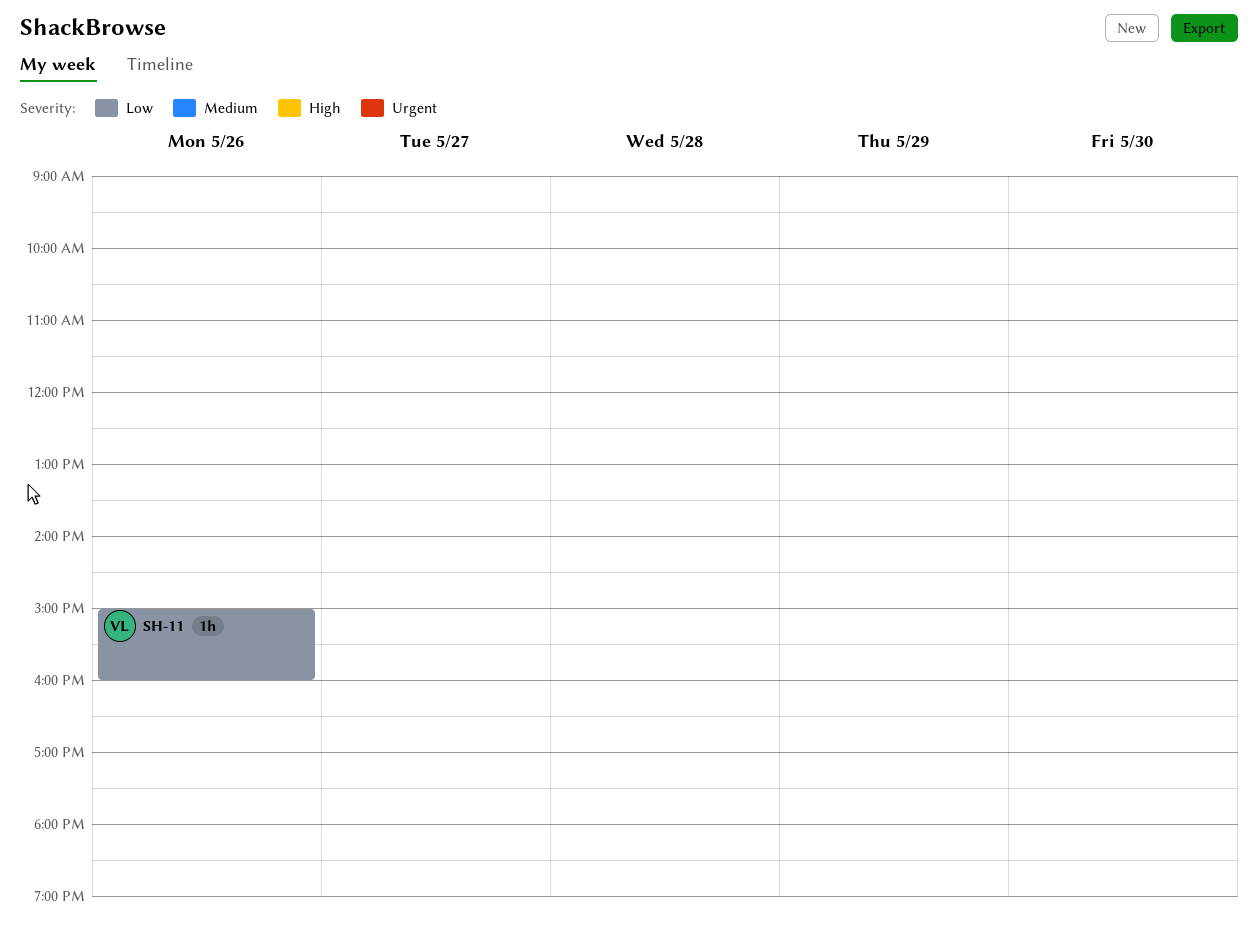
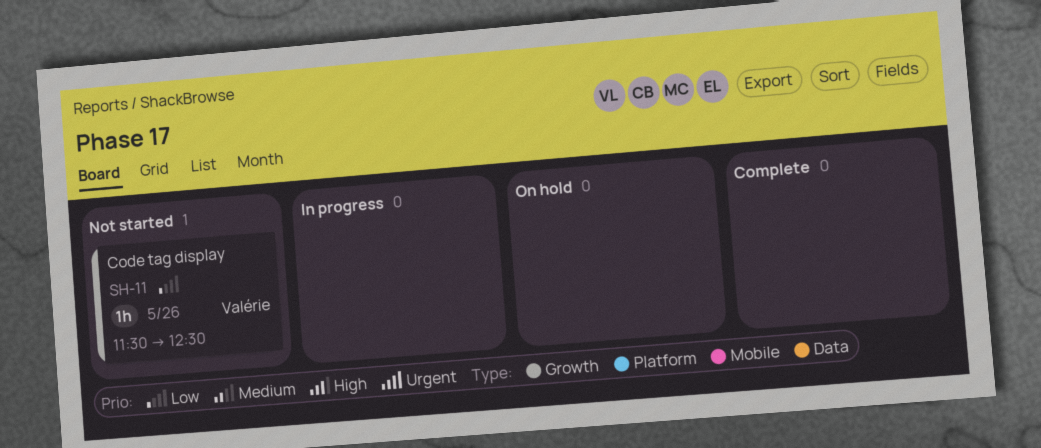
SH-11, begins: 15:00 -> 11:30
SH-11, ends: 16:00 -> 12:30

